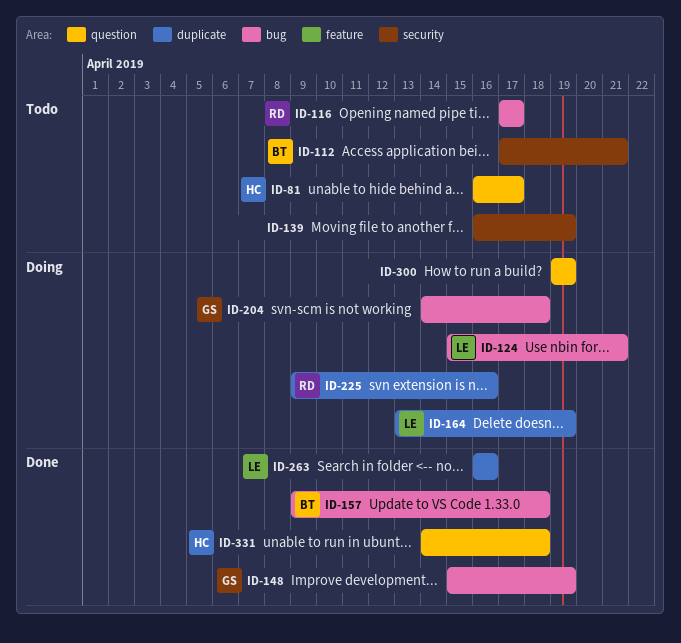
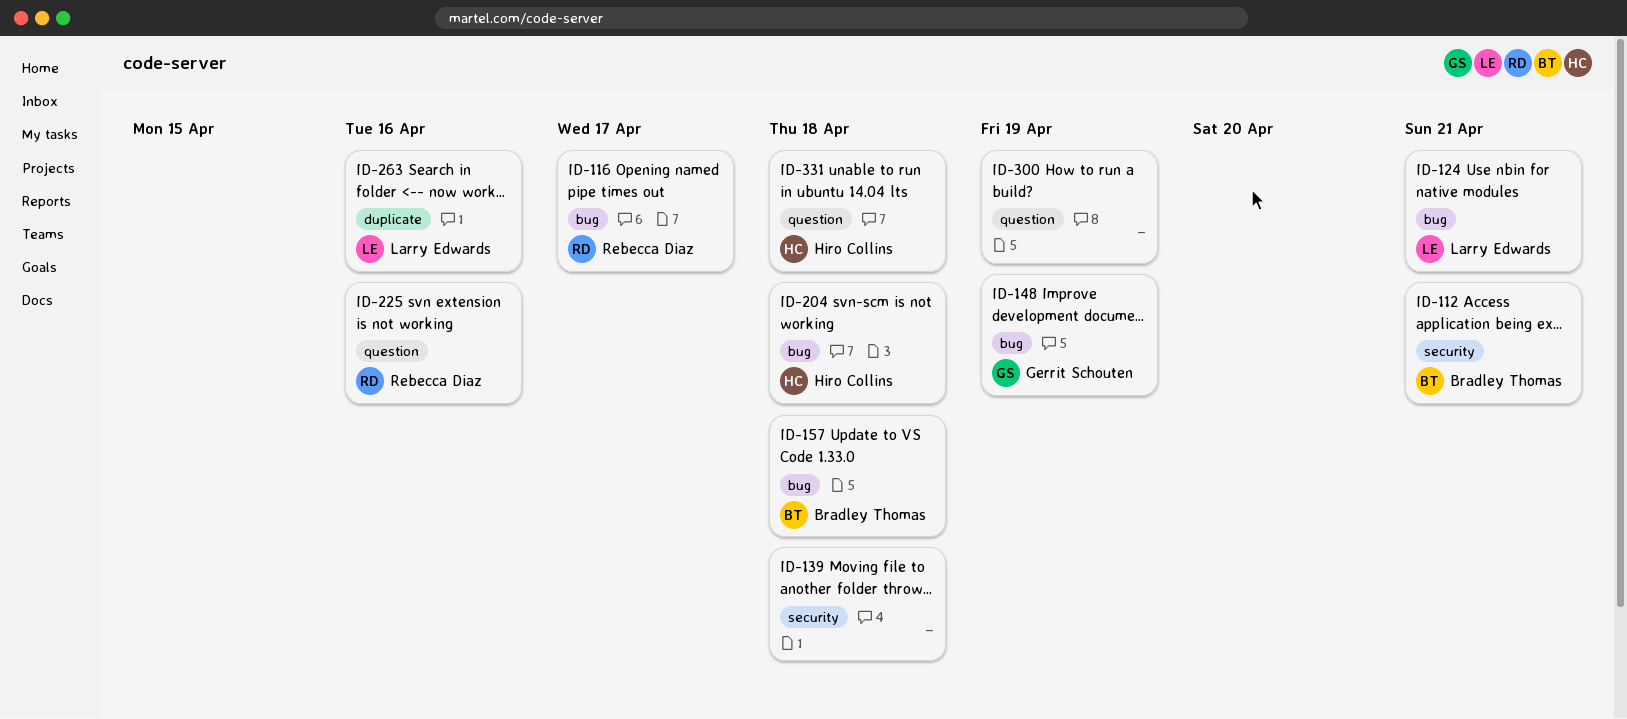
ID-81: present -> none
ID-139, due: Apr 19 -> Apr 18
ID-164: present -> none
ID-204, owner: Gerrit Schouten -> Hiro Collins
ID-225, label: duplicate -> question

